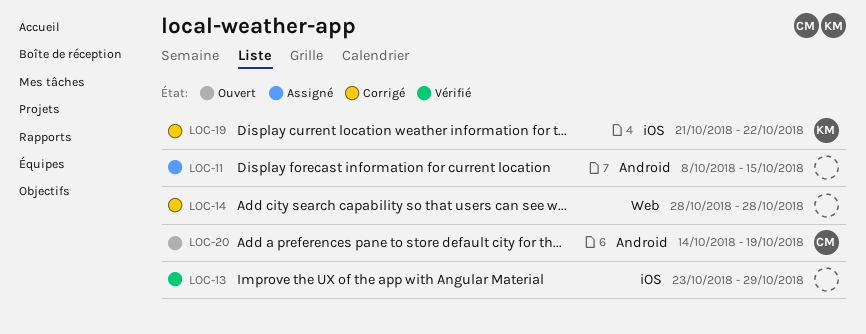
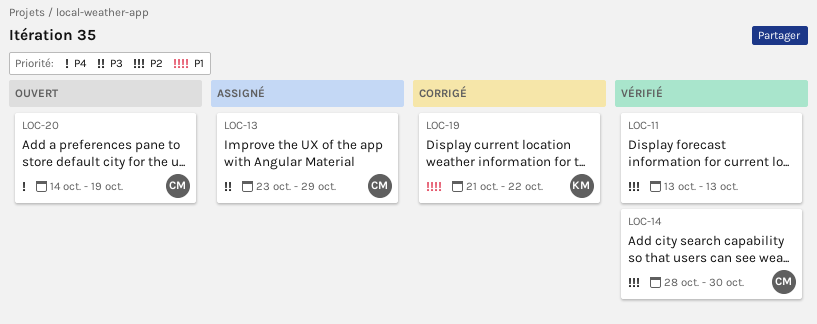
LOC-11, status: Assigné -> Vérifié
LOC-11, start: Oct 8 -> Oct 13
LOC-11, due: Oct 15 -> Oct 13
LOC-13, status: Vérifié -> Assigné
LOC-13, owner: none -> CM
LOC-14, status: Corrigé -> Vérifié
LOC-14, owner: none -> CM
LOC-14, due: Oct 28 -> Oct 30

